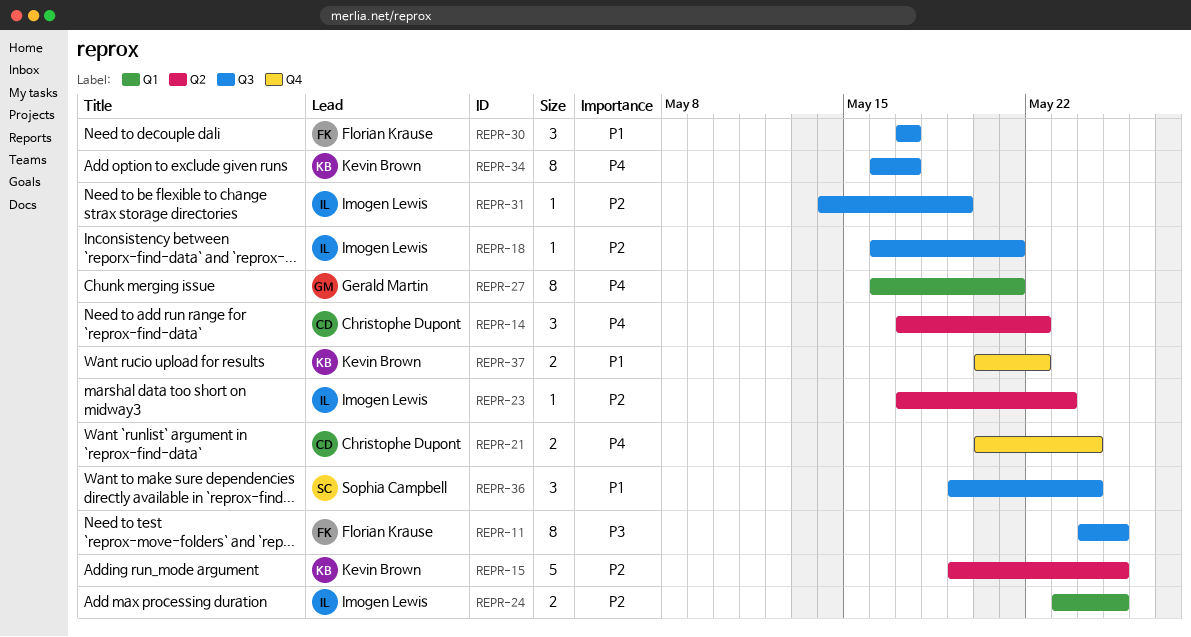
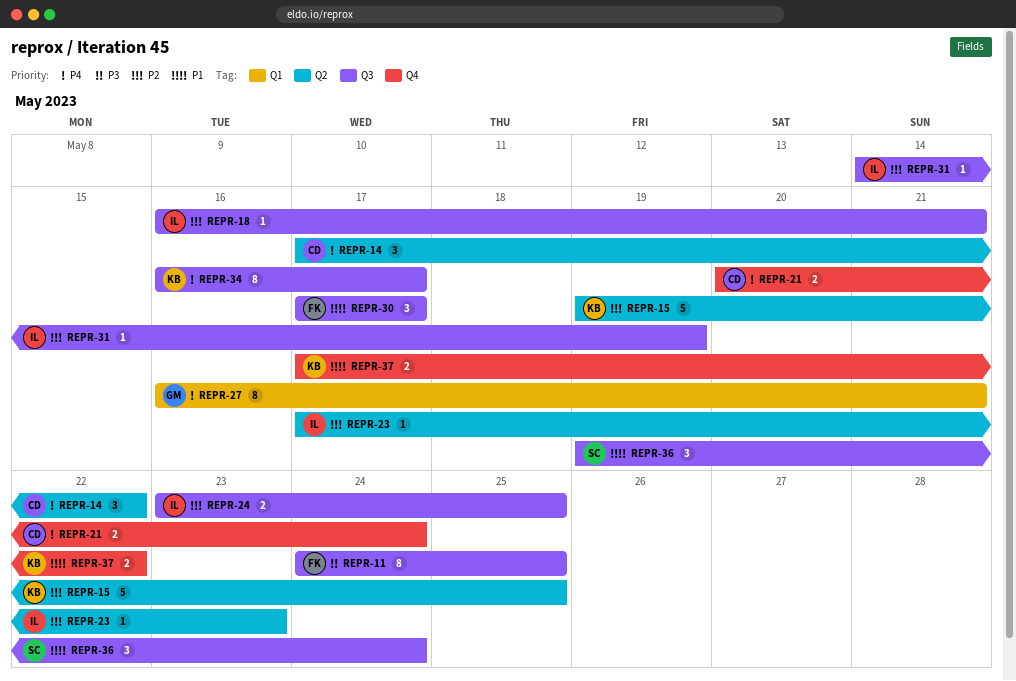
REPR-24, label: Q1 -> Q3
REPR-37, start: May 20 -> May 17

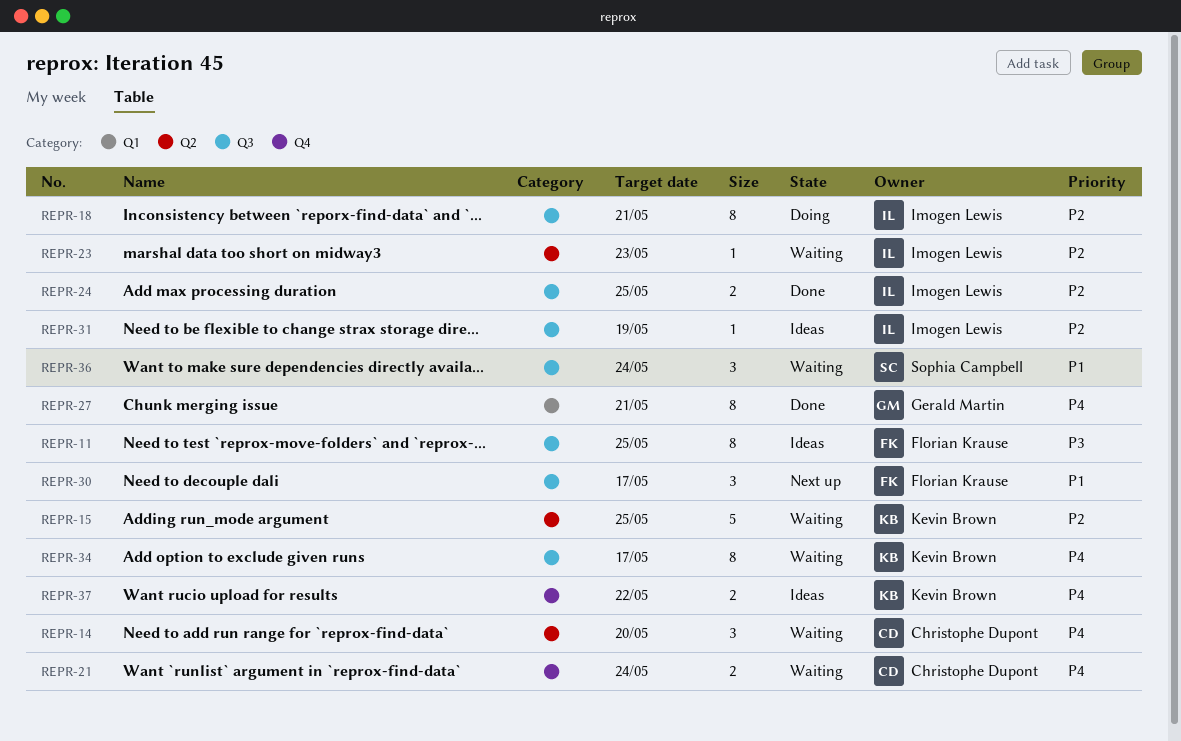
REPR-14, due: May 22 -> May 20
REPR-18, estimate: 1 -> 8
REPR-37, priority: P1 -> P4

